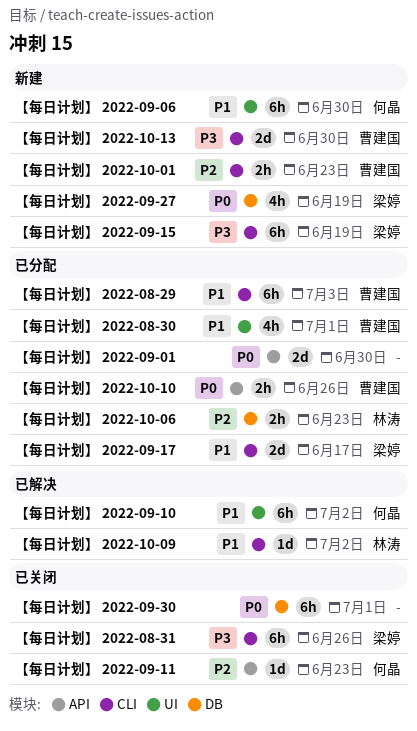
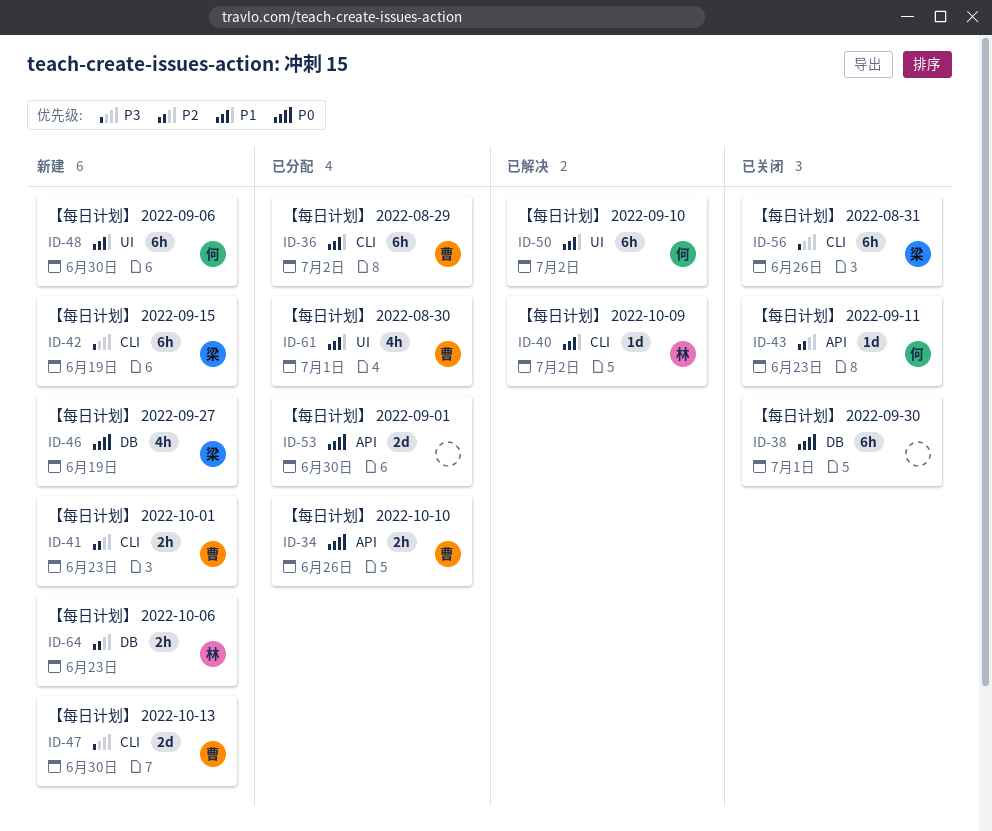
【每日计划】 2022-08-29, due: Jul 3 -> Jul 2
【每日计划】 2022-09-17: present -> none
【每日计划】 2022-10-06, status: 已分配 -> 新建

